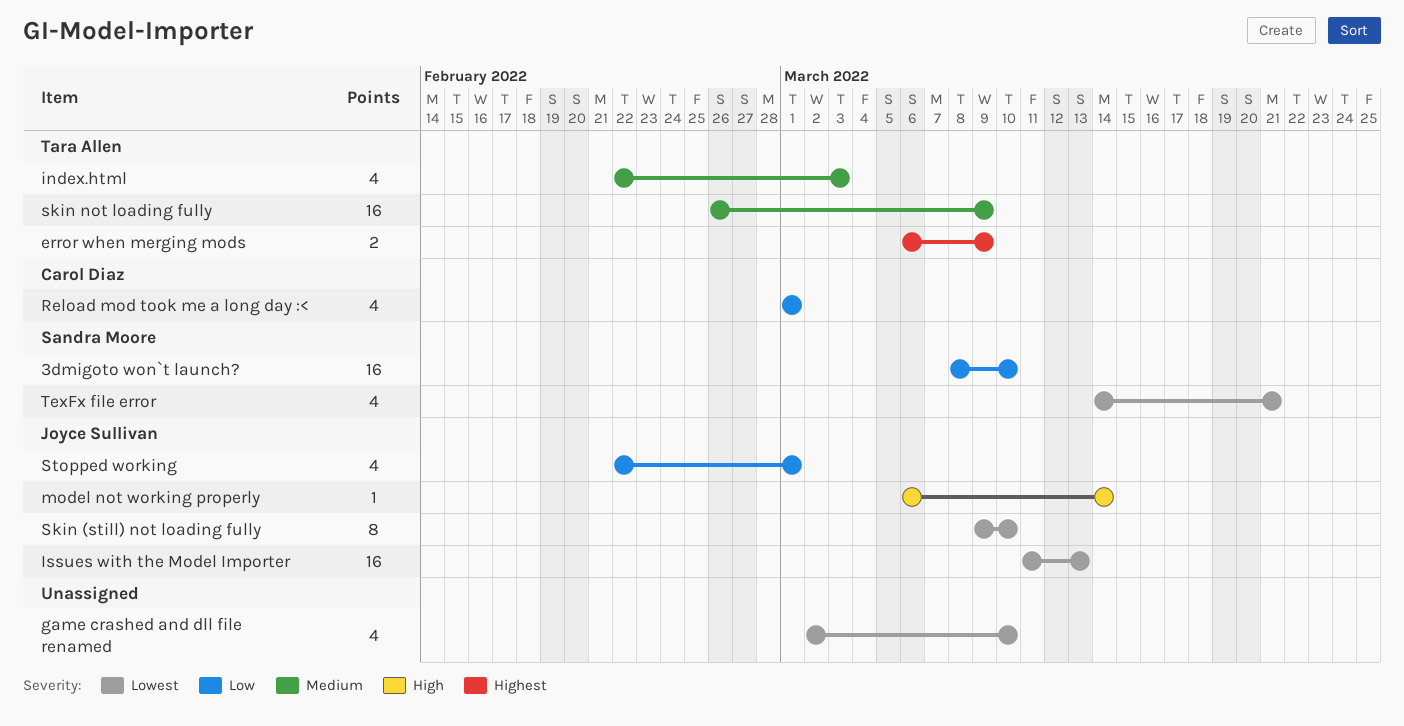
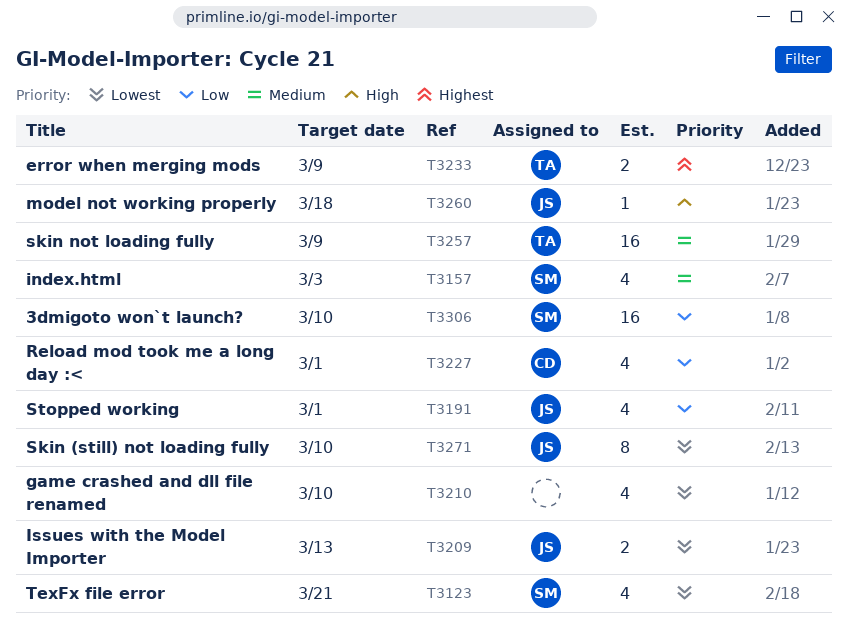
index.html, owner: Tara Allen -> Sandra Moore
Issues with the Model Importer, estimate: 16 -> 2
model not working properly, due: Mar 14 -> Mar 18

